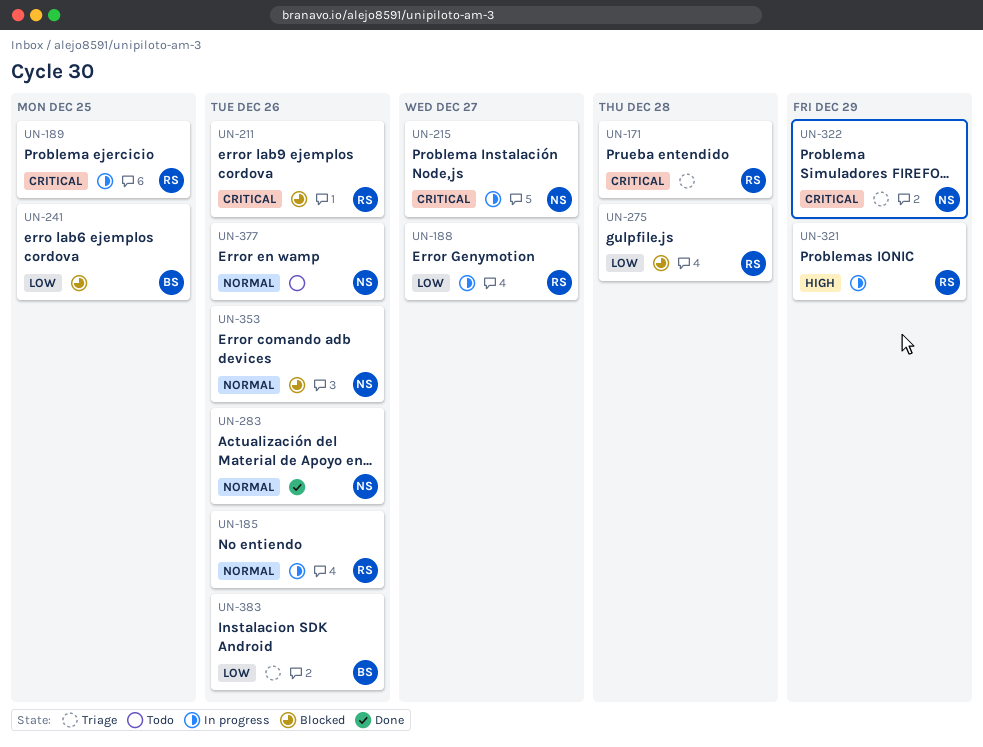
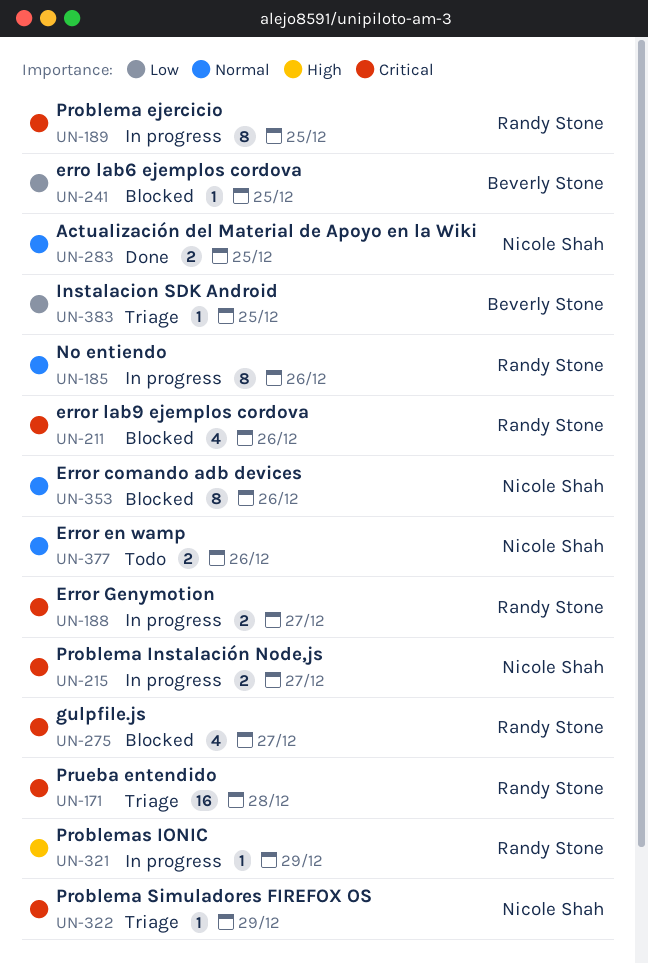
UN-188, priority: Low -> Critical
UN-275, priority: Low -> Critical
UN-275, due: Dec 28 -> Dec 27
UN-283, due: Dec 26 -> Dec 25
UN-383, due: Dec 26 -> Dec 25

